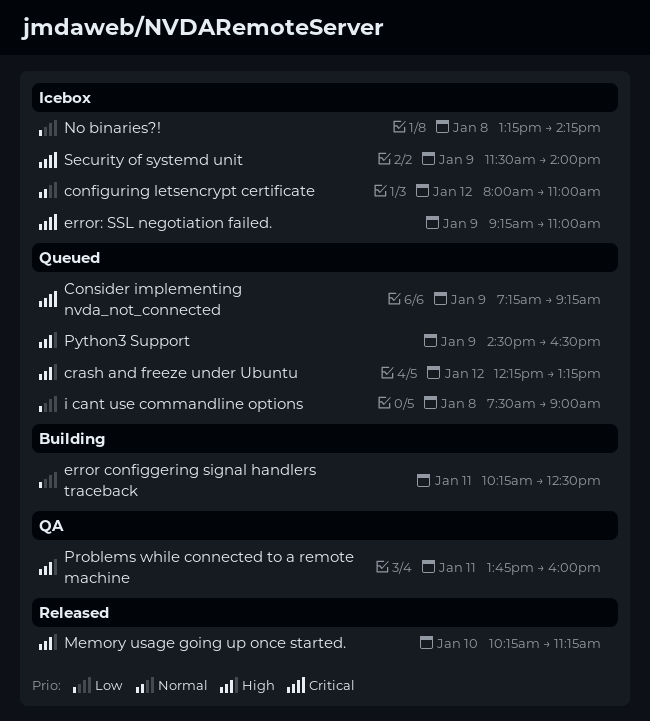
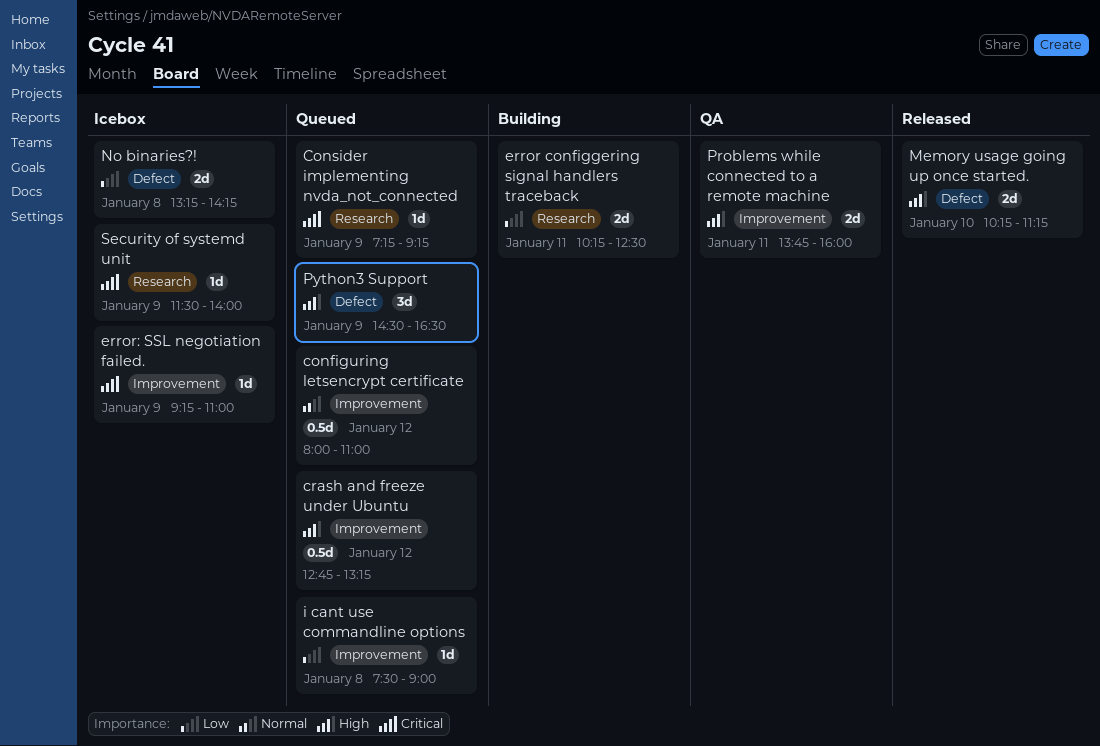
configuring letsencrypt certificate, status: Icebox -> Queued
crash and freeze under Ubuntu, begins: 12:15 -> 12:45

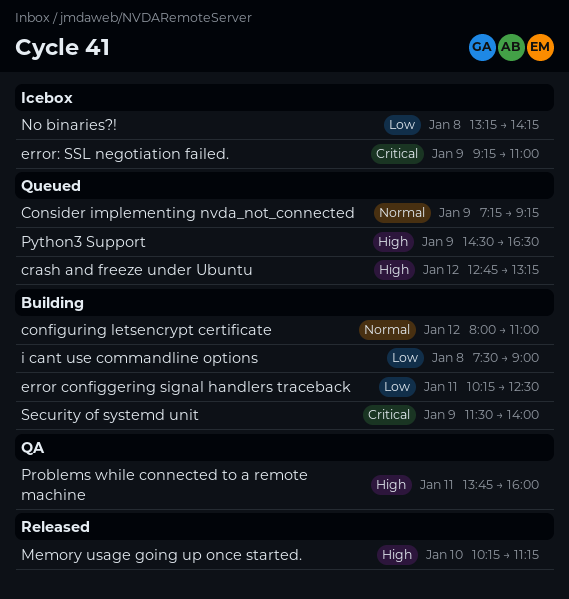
configuring letsencrypt certificate, status: Queued -> Building
Consider implementing nvda_not_connected, priority: Critical -> Normal
i cant use commandline options, status: Queued -> Building
Security of systemd unit, status: Icebox -> Building

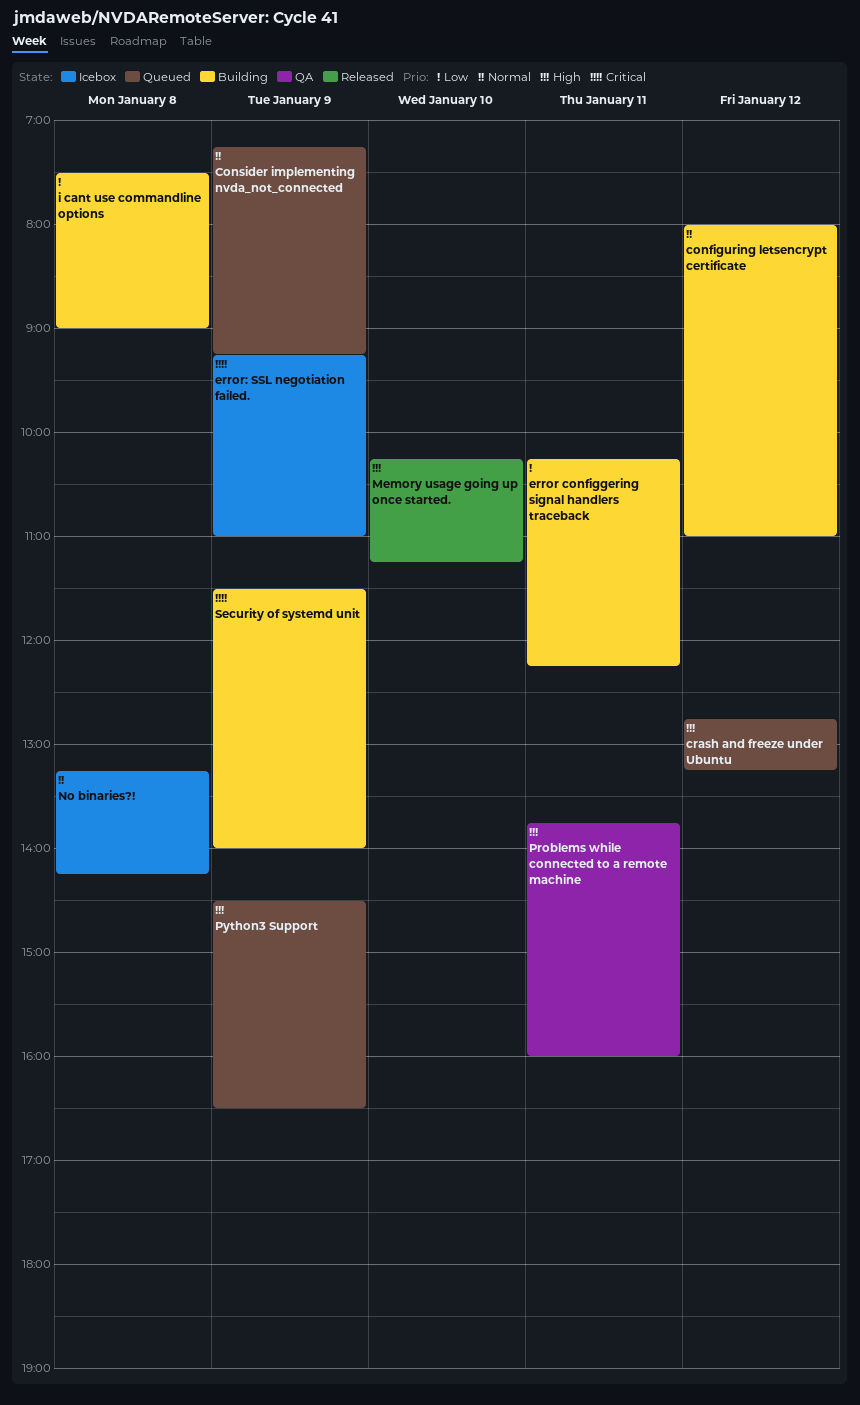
error configgering signal handlers traceback, ends: 12:30 -> 12:15
No binaries?!, priority: Low -> Normal

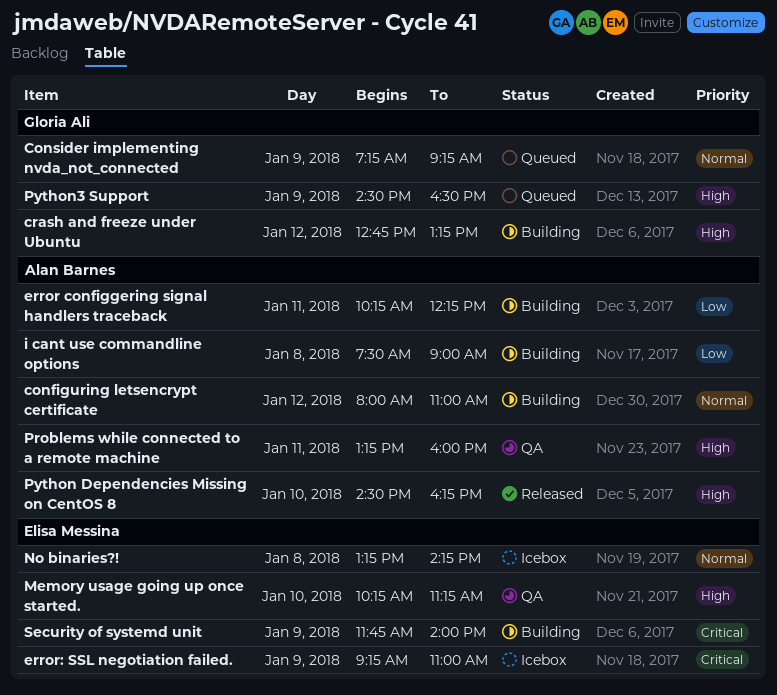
crash and freeze under Ubuntu, status: Queued -> Building
Memory usage going up once started., status: Released -> QA
Problems while connected to a remote machine, begins: 13:45 -> 13:15
Python Dependencies Missing on CentOS 8: none -> present
Security of systemd unit, begins: 11:30 -> 11:45

